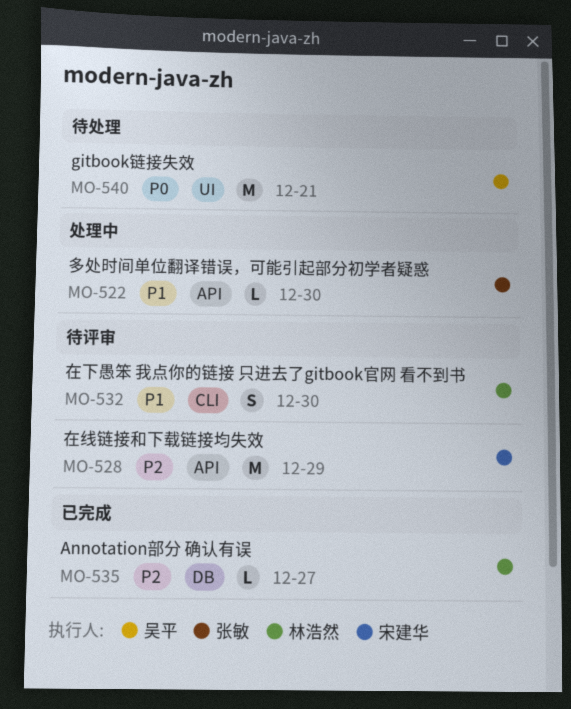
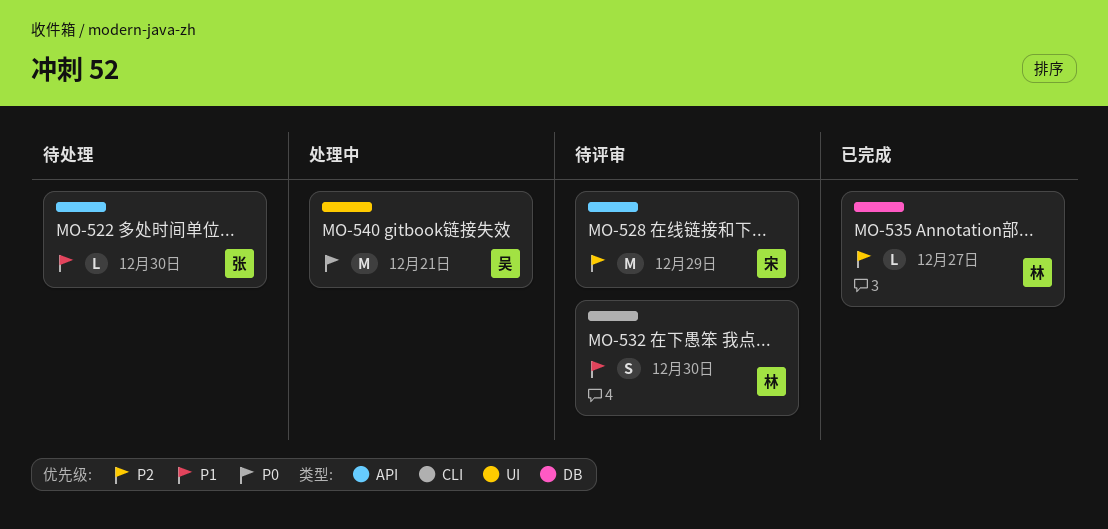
MO-522, status: 处理中 -> 待处理
MO-540, status: 待处理 -> 处理中

